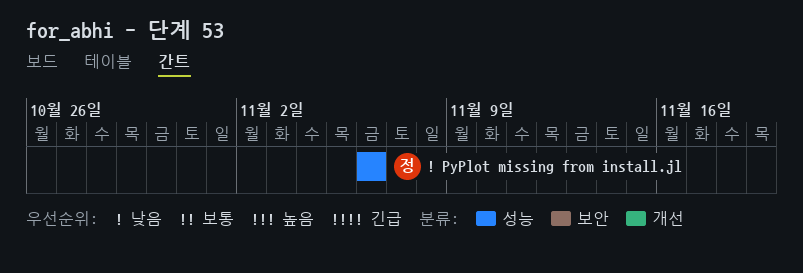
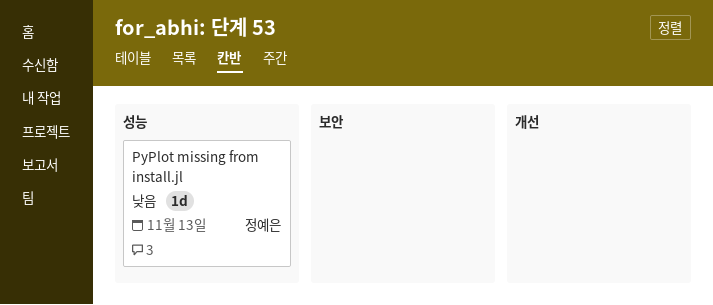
PyPlot missing from install.jl, due: Nov 6 -> Nov 13

